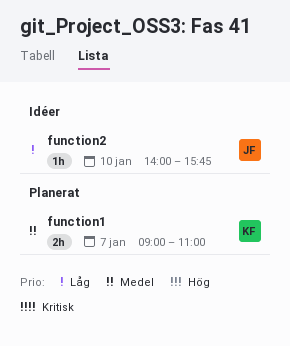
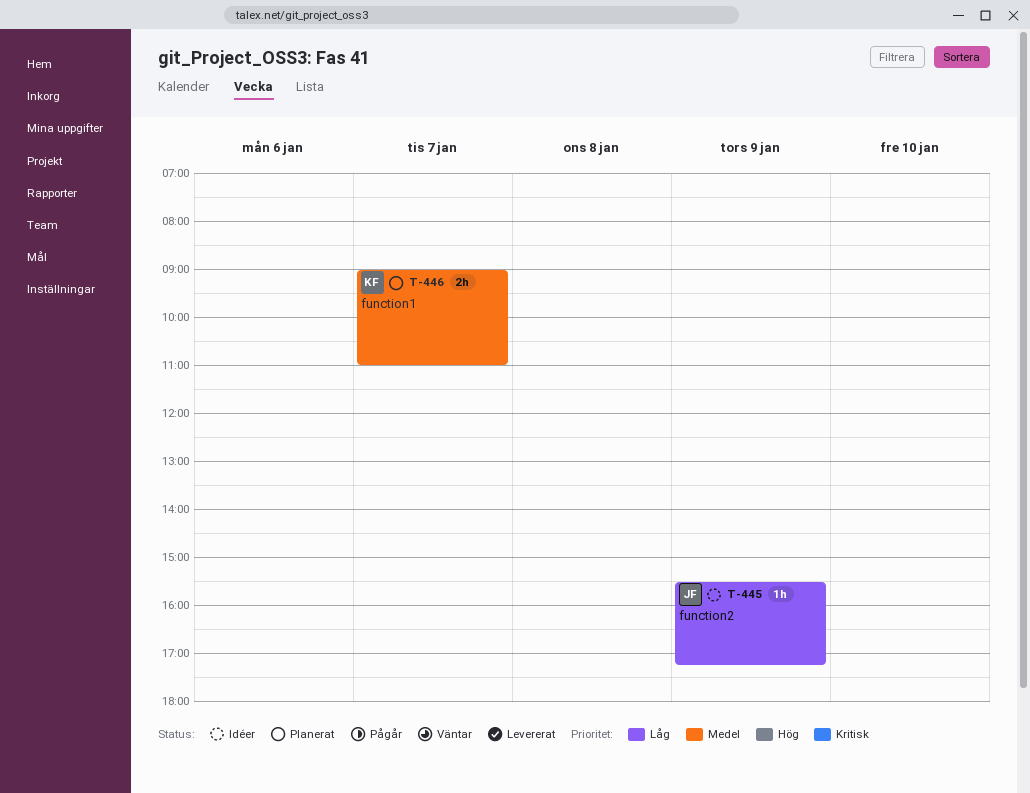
function2, day: Jan 10 -> Jan 9
function2, begins: 14:00 -> 15:30
function2, ends: 15:45 -> 17:15

